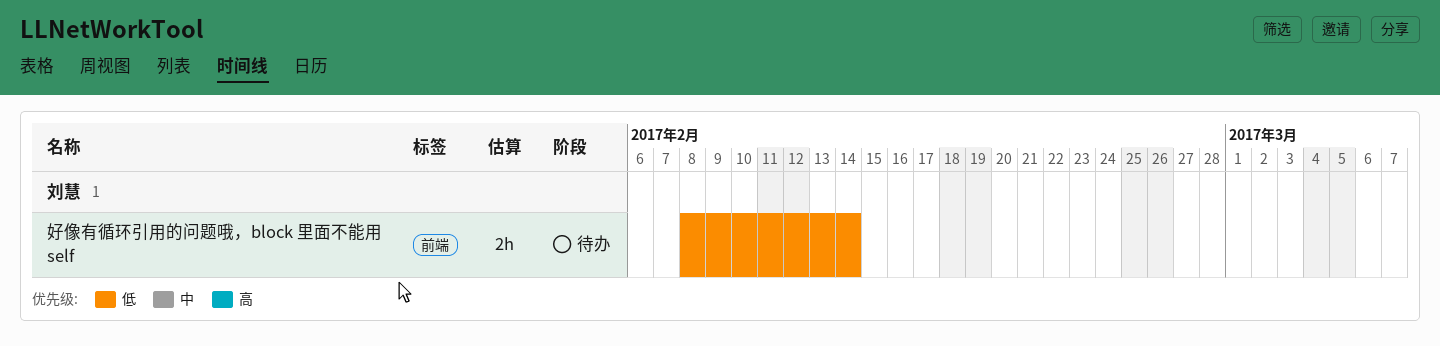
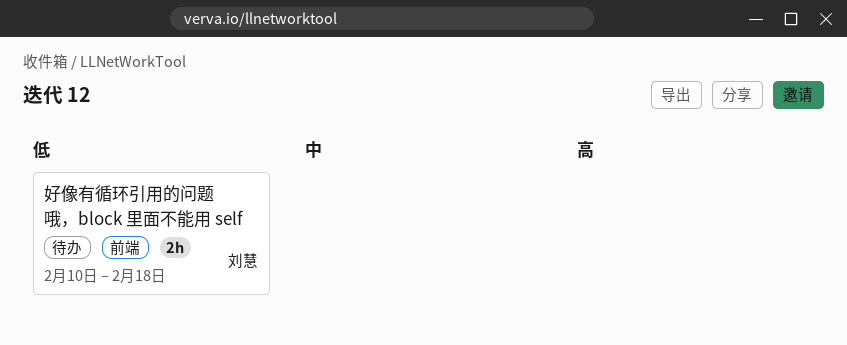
好像有循环引用的问题哦，block 里面不能用 self, start: Feb 8 -> Feb 10
好像有循环引用的问题哦，block 里面不能用 self, due: Feb 14 -> Feb 18

